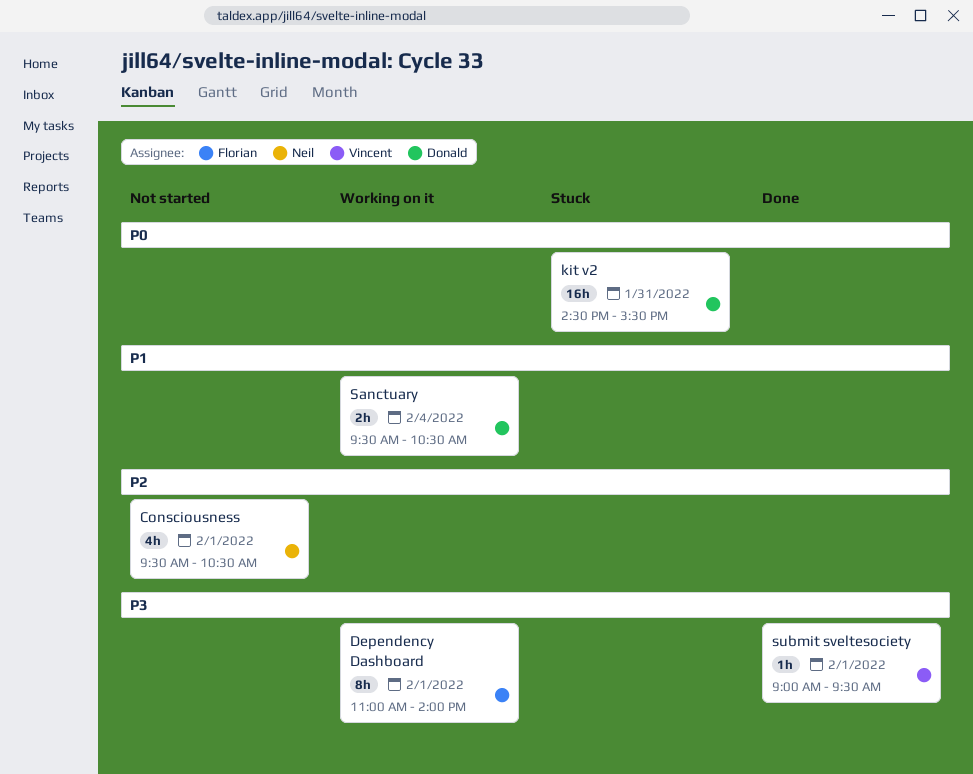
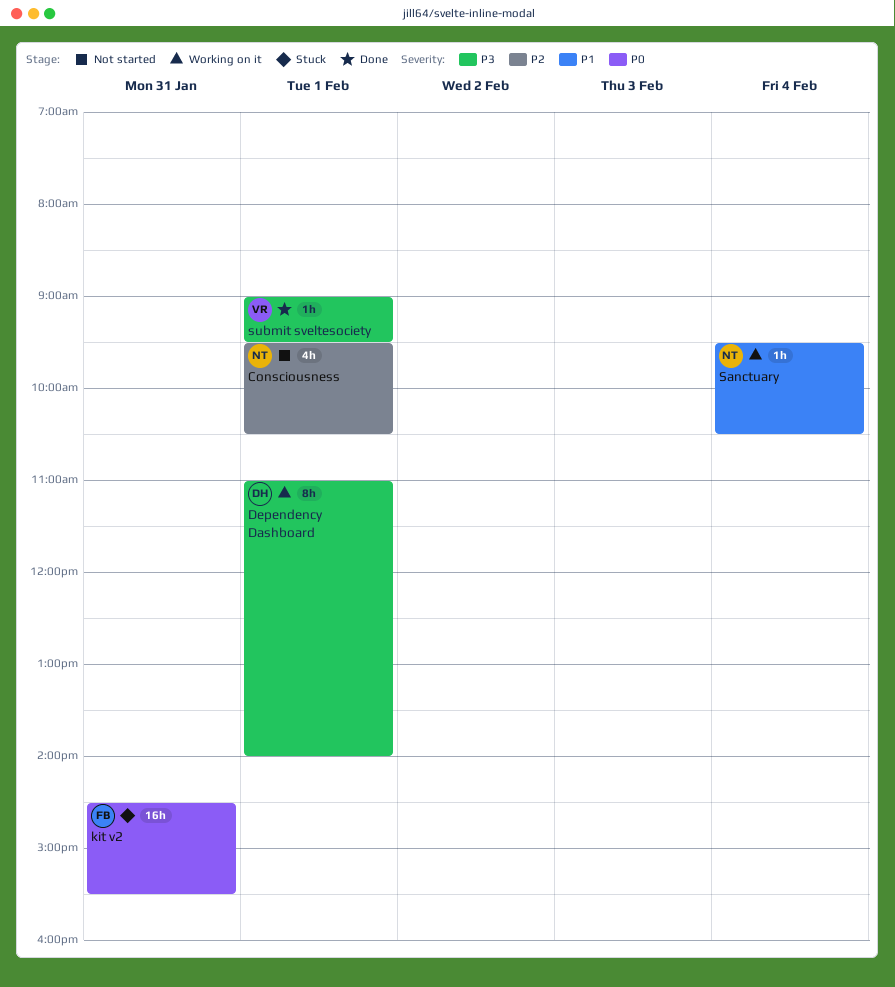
Dependency Dashboard, owner: Florian -> Donald
kit v2, owner: Donald -> Florian
Sanctuary, owner: Donald -> Neil
Sanctuary, estimate: 2h -> 1h

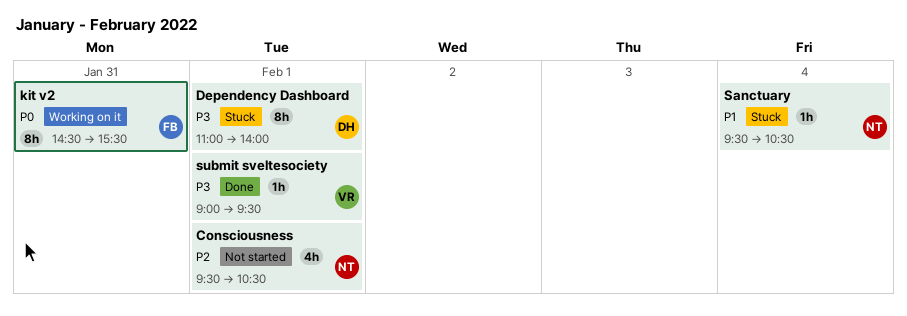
Dependency Dashboard, status: Working on it -> Stuck
kit v2, status: Stuck -> Working on it
kit v2, estimate: 16h -> 8h
Sanctuary, status: Working on it -> Stuck

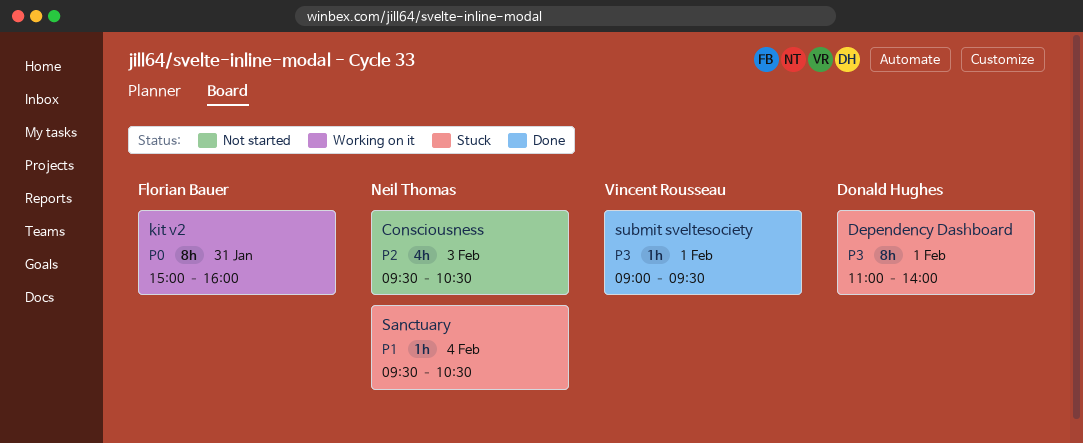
Consciousness, day: Feb 1 -> Feb 3
kit v2, begins: 14:30 -> 15:00
kit v2, ends: 15:30 -> 16:00

